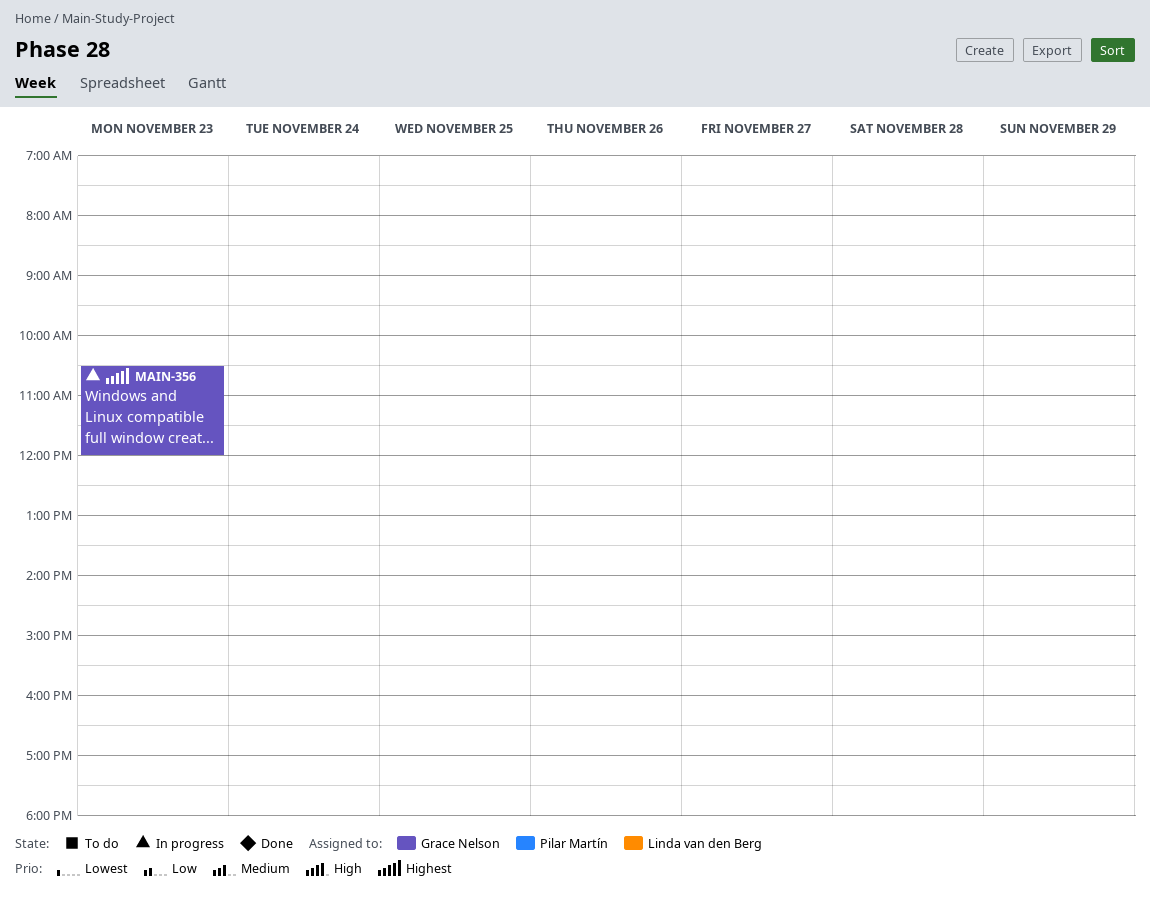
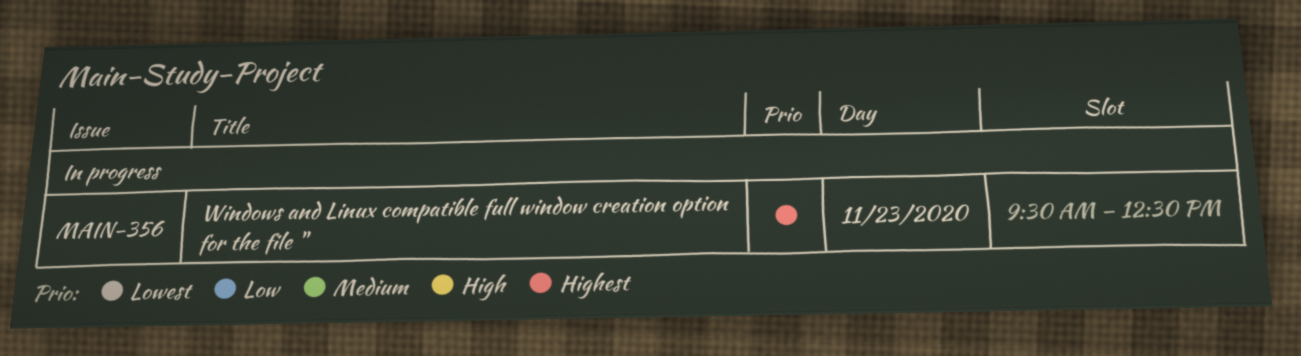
MAIN-356, begins: 10:30 -> 09:30
MAIN-356, ends: 12:00 -> 12:30

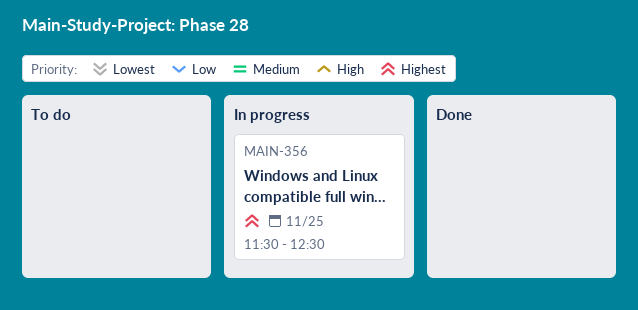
MAIN-356, day: Nov 23 -> Nov 25
MAIN-356, begins: 09:30 -> 11:30

